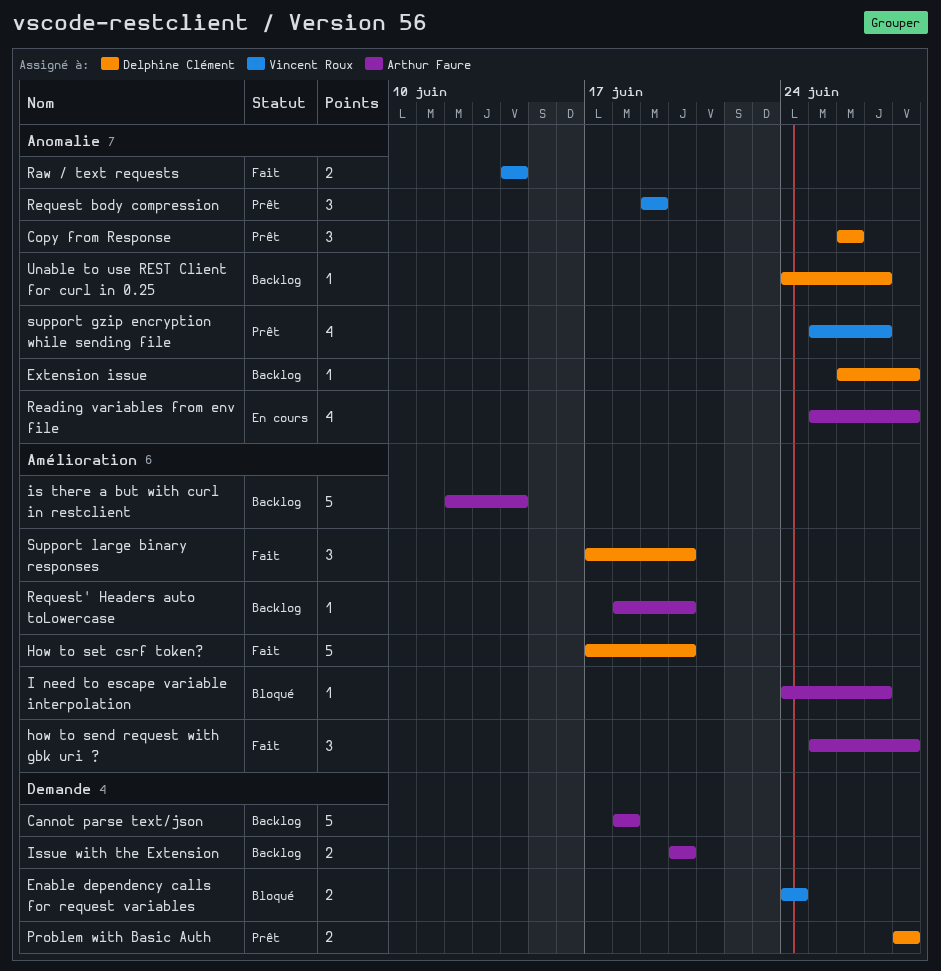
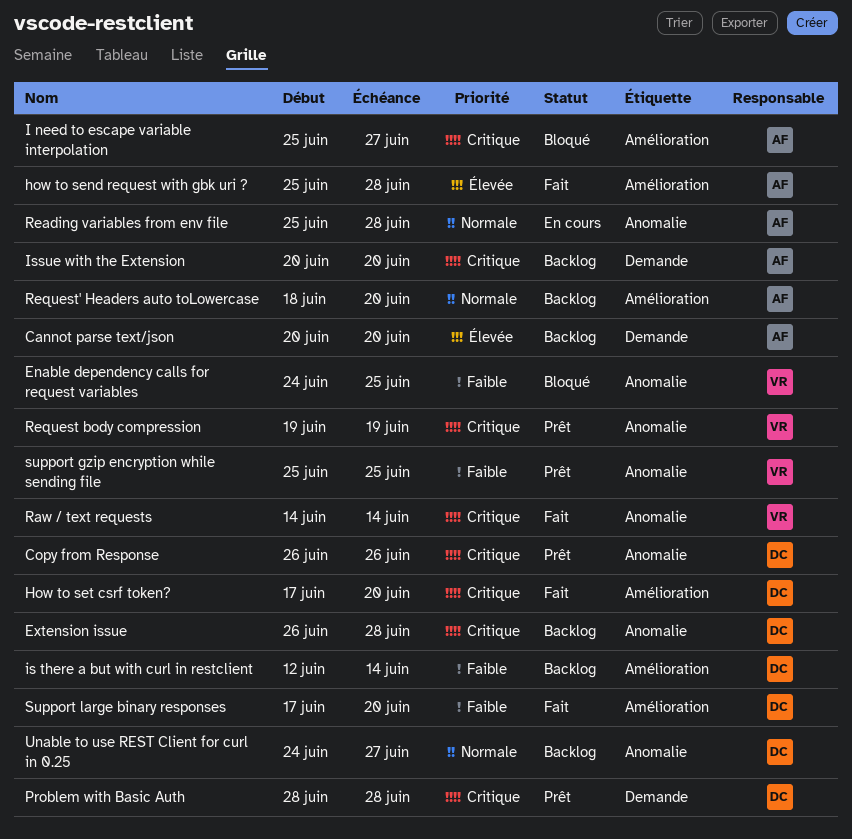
Cannot parse text/json, start: Jun 18 -> Jun 20
Cannot parse text/json, due: Jun 18 -> Jun 20
Enable dependency calls for request variables, label: Demande -> Anomalie
Enable dependency calls for request variables, due: Jun 24 -> Jun 25
I need to escape variable interpolation, start: Jun 24 -> Jun 25
is there a but with curl in restclient, owner: Arthur Faure -> Delphine Clément
support gzip encryption while sending file, due: Jun 27 -> Jun 25

